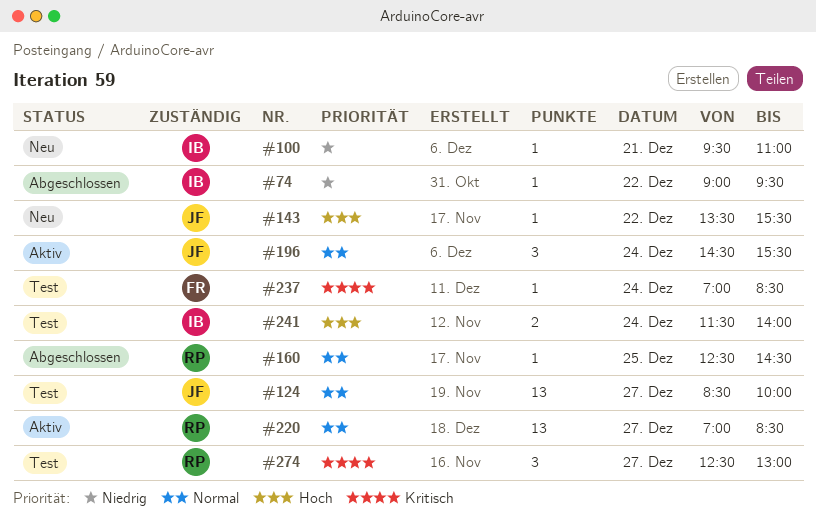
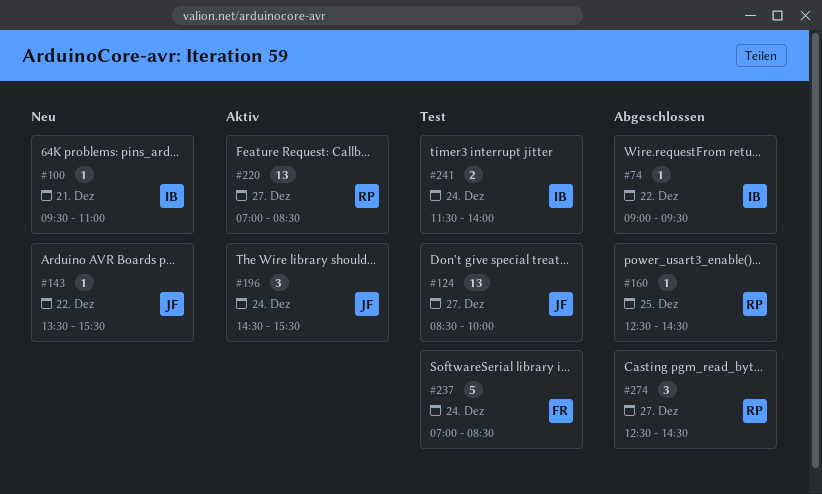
#237, estimate: 1 -> 5
#274, status: Test -> Abgeschlossen
#274, ends: 13:00 -> 14:30

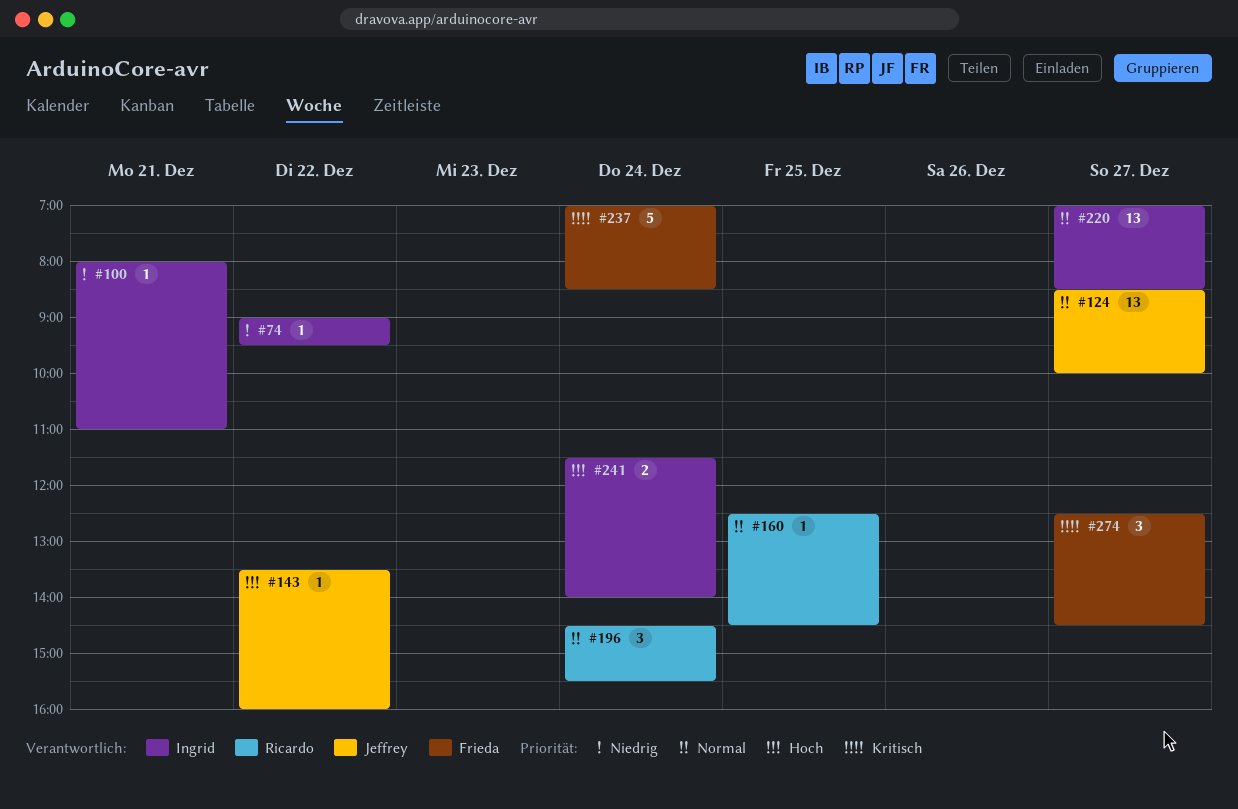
#100, begins: 09:30 -> 08:00
#143, ends: 15:30 -> 16:00
#196, owner: Jeffrey -> Ricardo
#220, owner: Ricardo -> Ingrid
#274, owner: Ricardo -> Frieda

